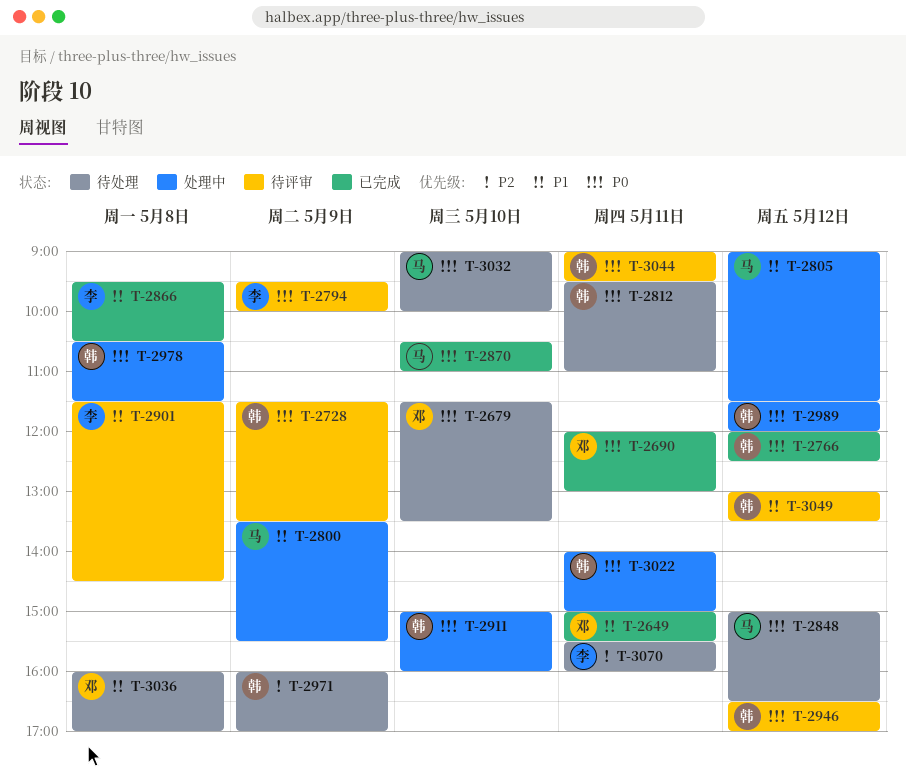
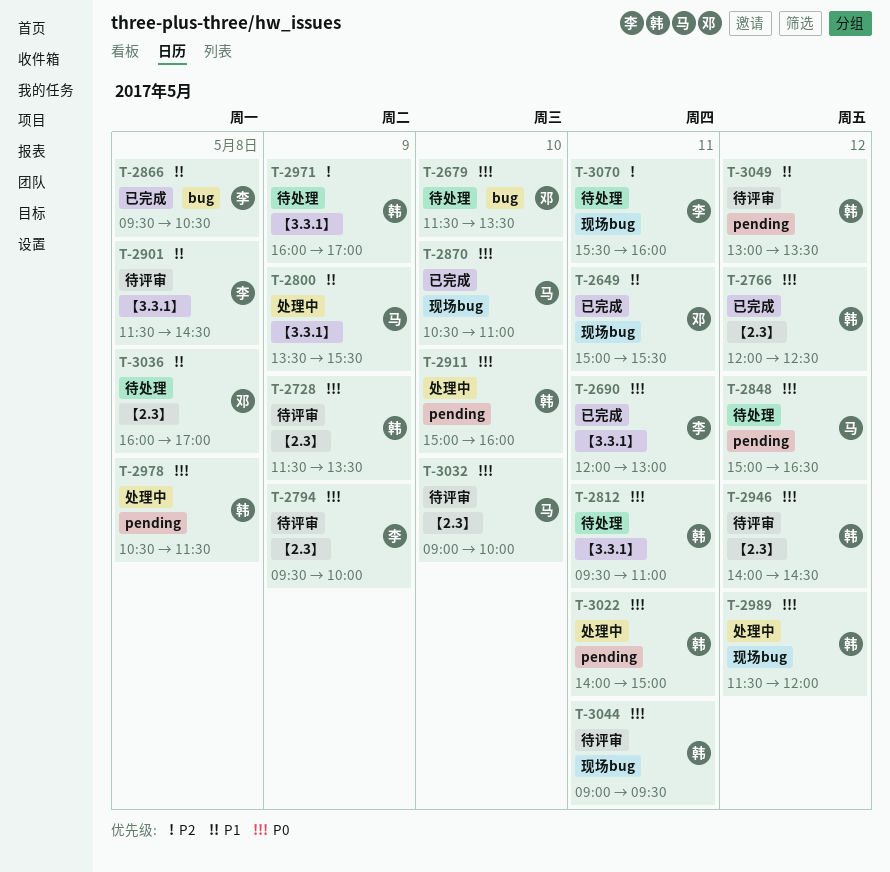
T-2690, owner: 邓 -> 李
T-2805: present -> none
T-2946, begins: 16:30 -> 14:00
T-2946, ends: 17:00 -> 14:30
T-3032, status: 待处理 -> 待评审

